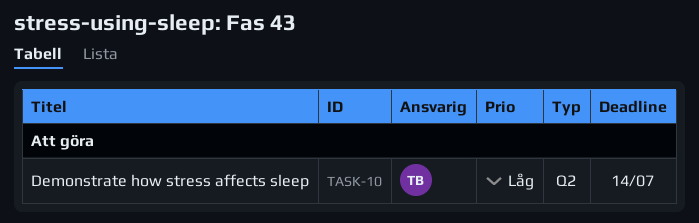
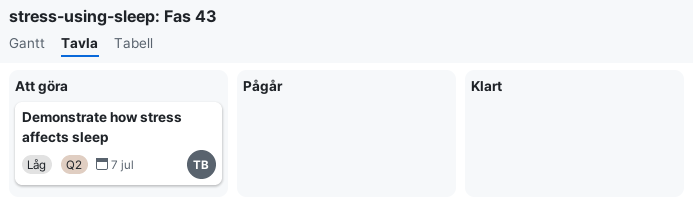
Demonstrate how stress affects sleep, due: Jul 14 -> Jul 7

